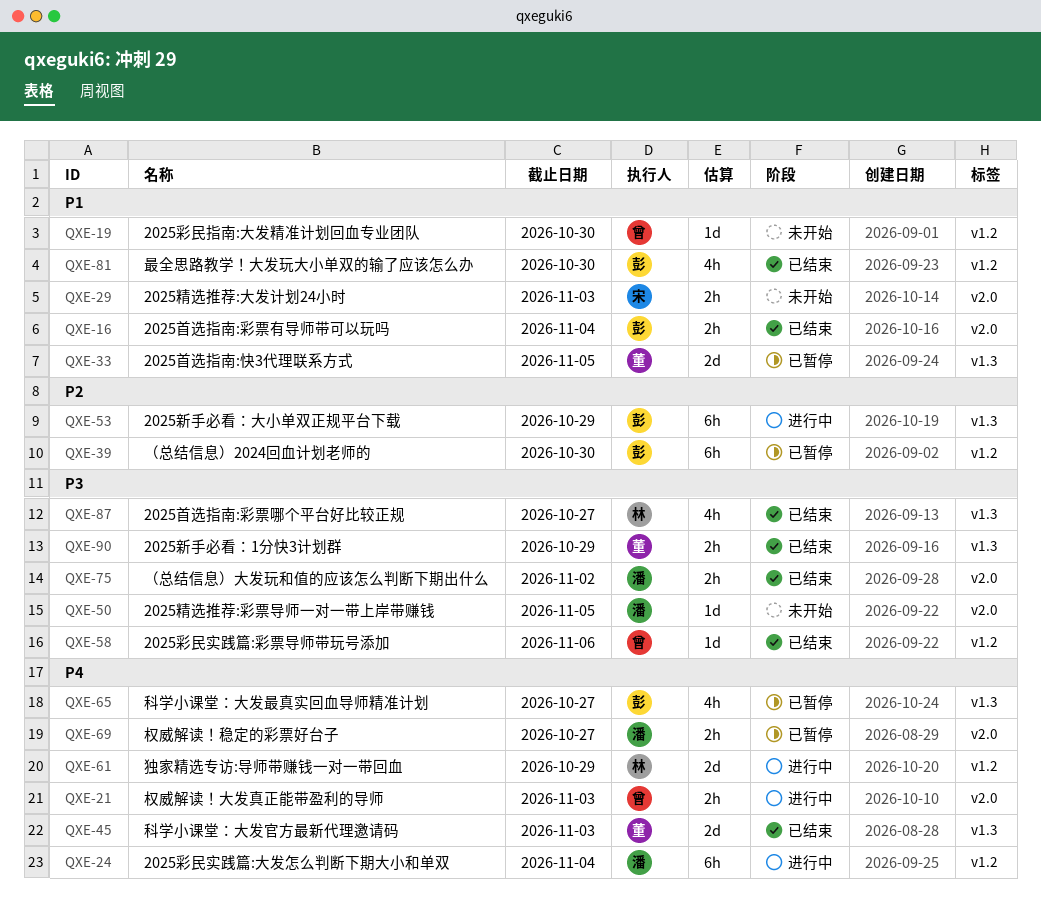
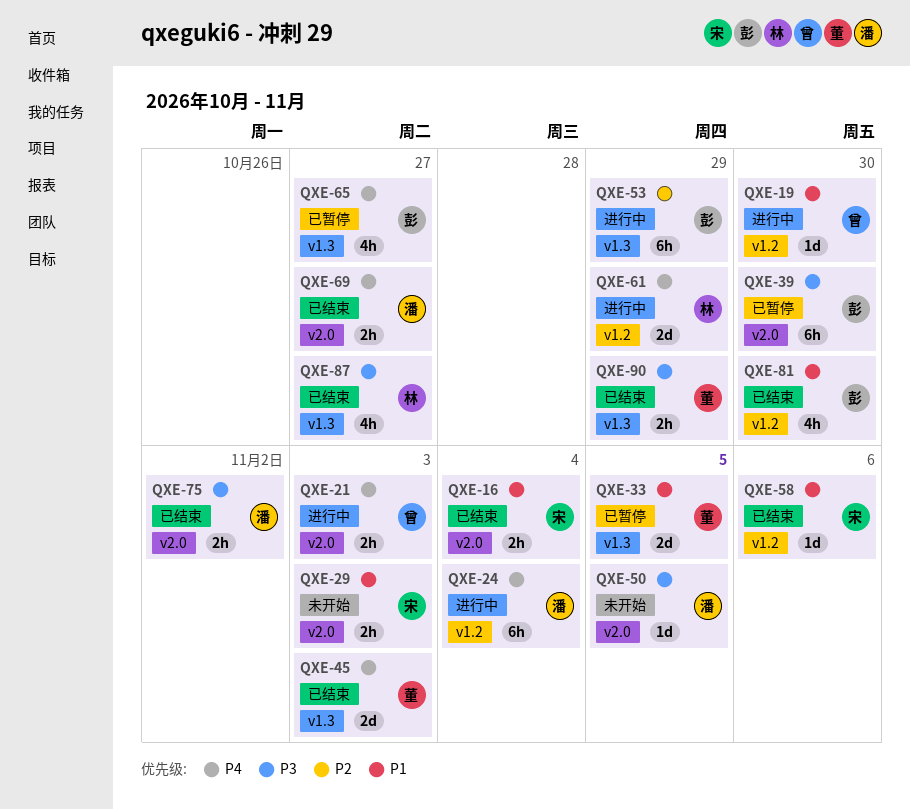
QXE-16, owner: 彭 -> 宋
QXE-19, status: 未开始 -> 进行中
QXE-39, priority: P2 -> P3
QXE-39, label: v1.2 -> v2.0
QXE-58, owner: 曾 -> 宋
QXE-58, priority: P3 -> P1
QXE-69, status: 已暂停 -> 已结束

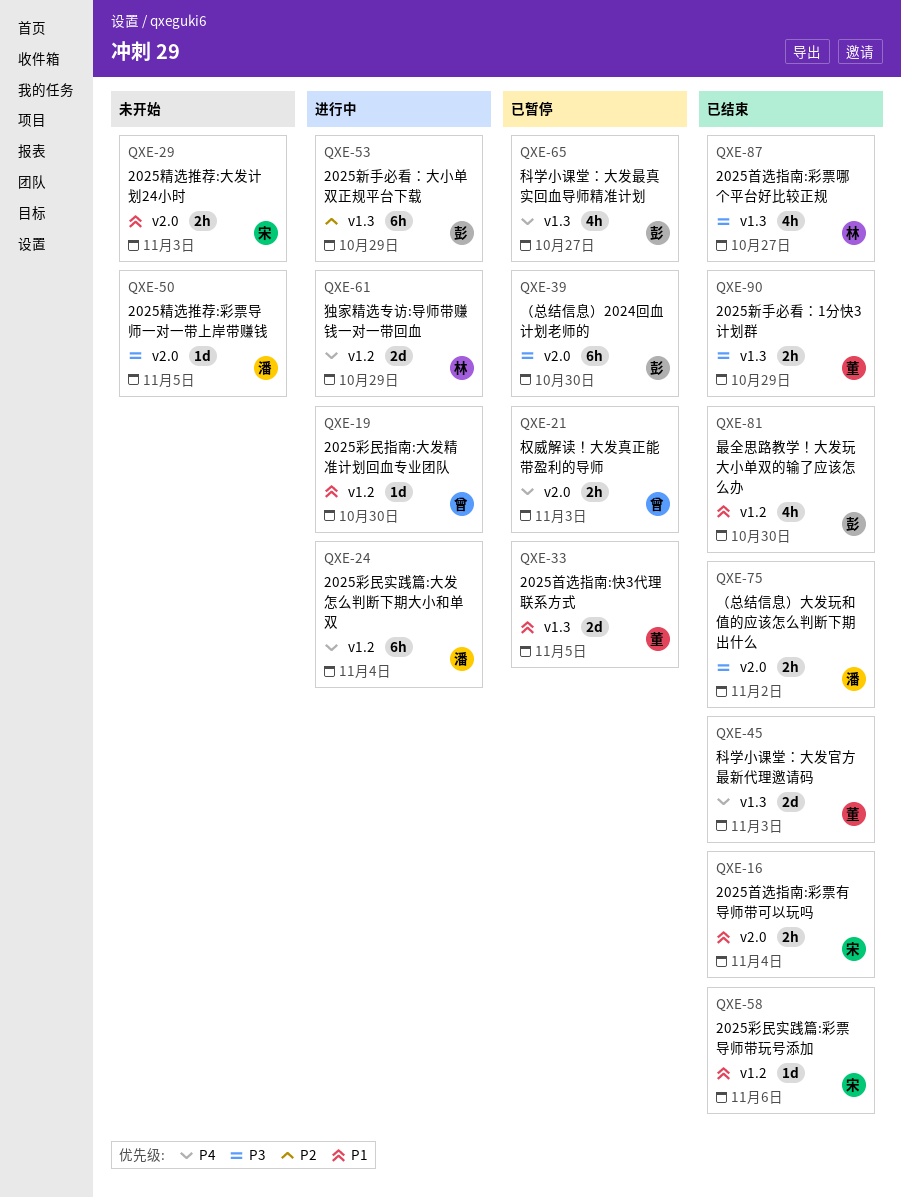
QXE-21, status: 进行中 -> 已暂停
QXE-69: present -> none

